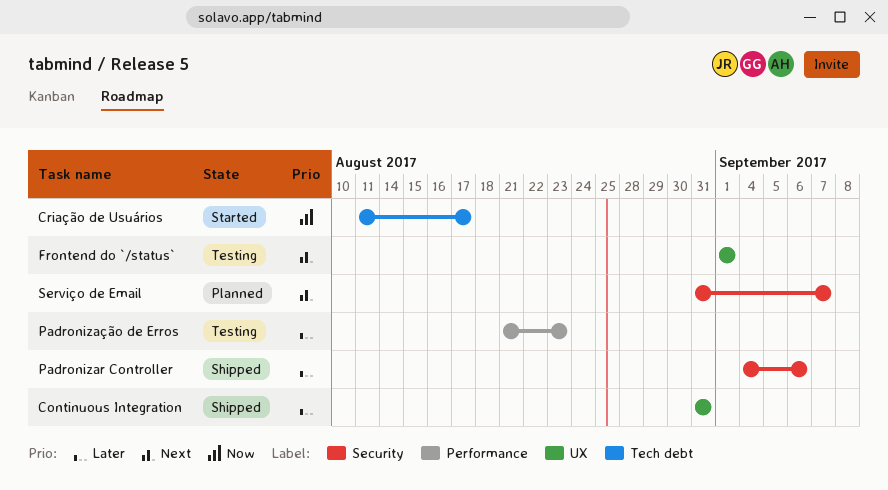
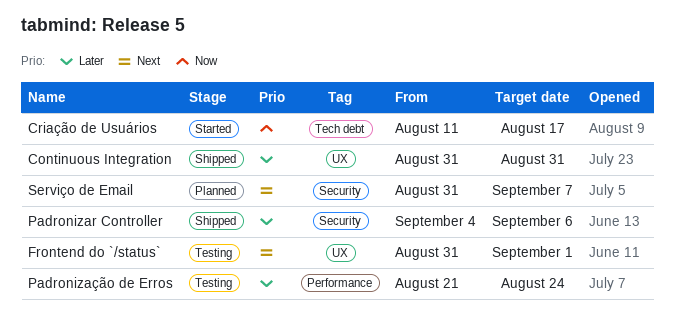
Frontend do `/status`, start: Sep 1 -> Aug 31
Padronização de Erros, due: Aug 23 -> Aug 24

